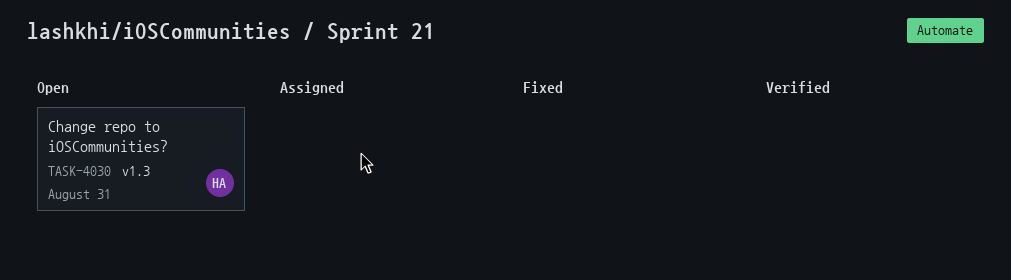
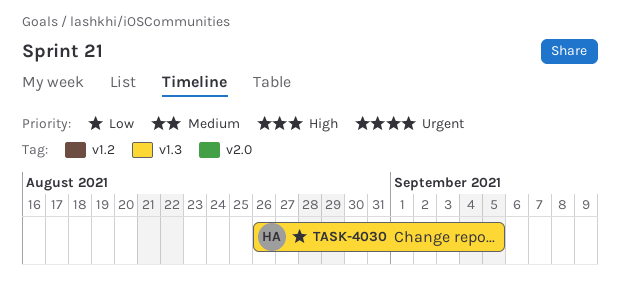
TASK-4030, due: Aug 31 -> Sep 5

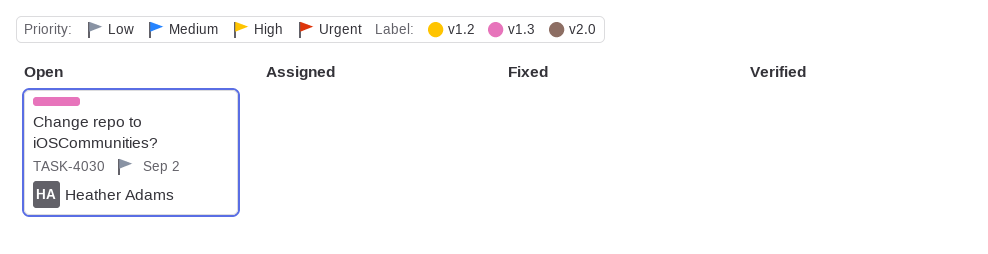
TASK-4030, due: Sep 5 -> Sep 2

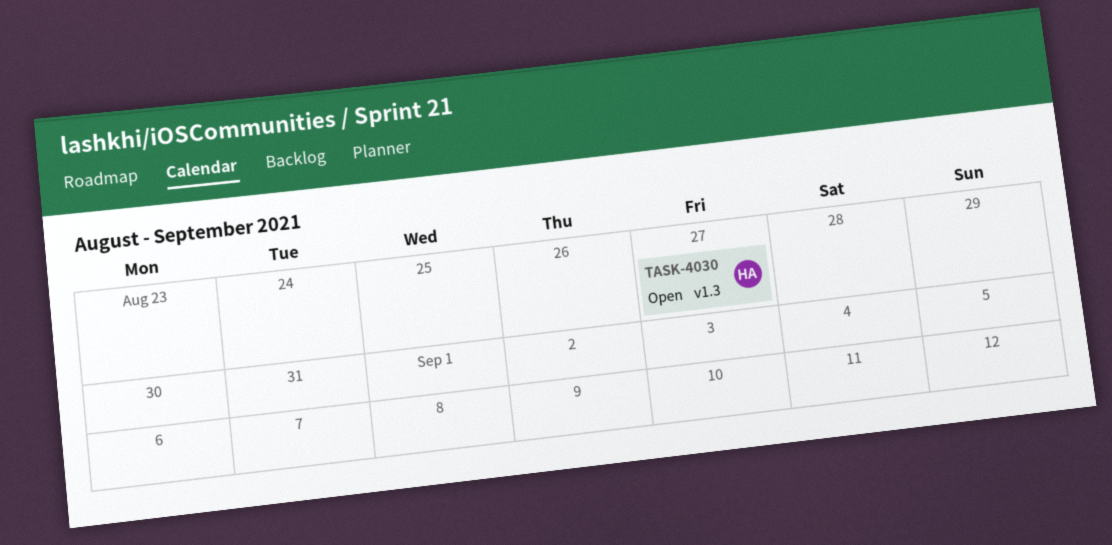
TASK-4030, due: Sep 2 -> Aug 27

